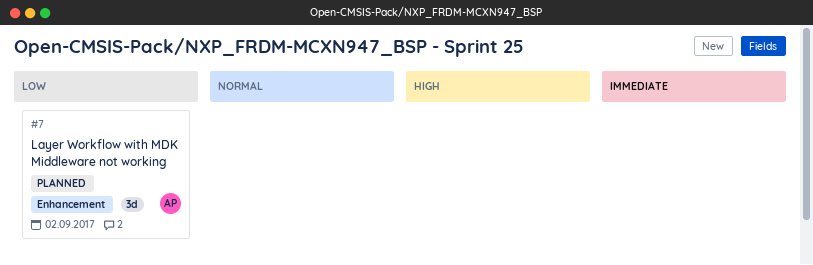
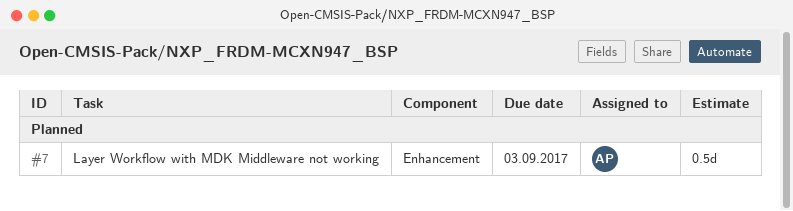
#7, estimate: 3d -> 0.5d
#7, due: Sep 2 -> Sep 3

